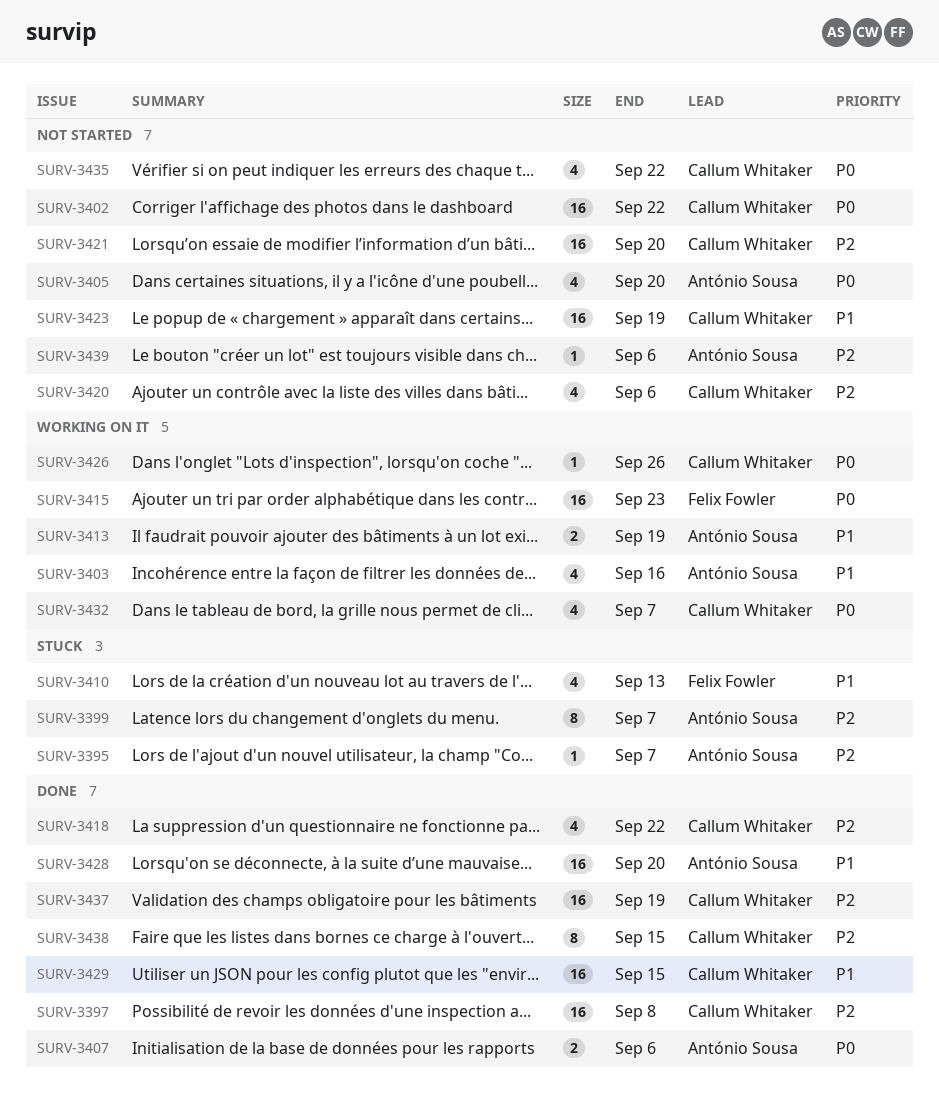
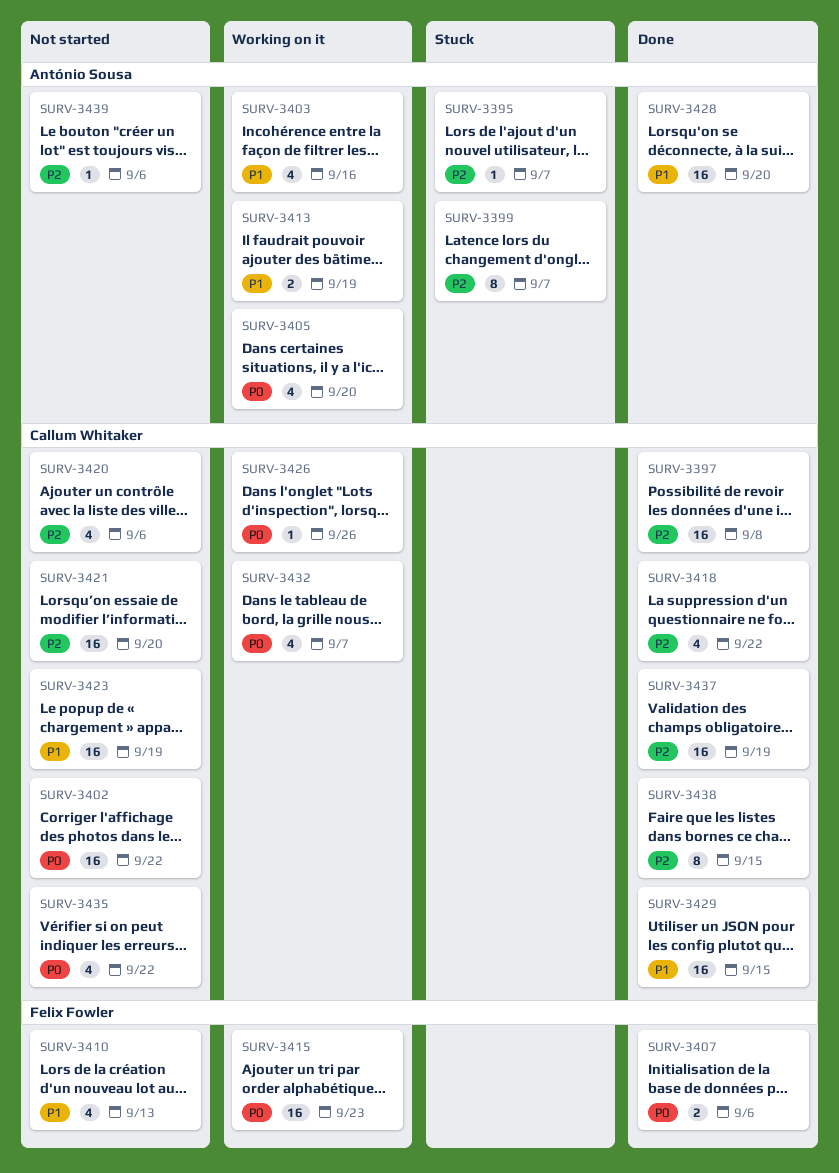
SURV-3405, status: Not started -> Working on it
SURV-3407, owner: António Sousa -> Felix Fowler
SURV-3410, status: Stuck -> Not started

